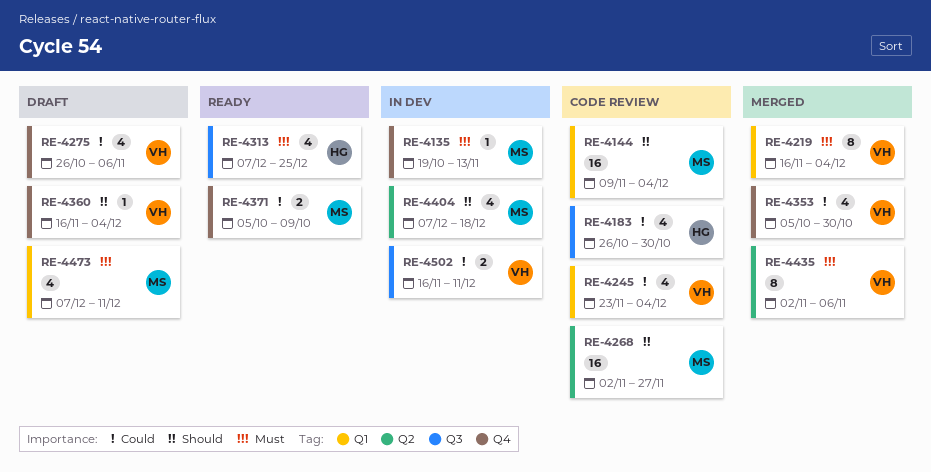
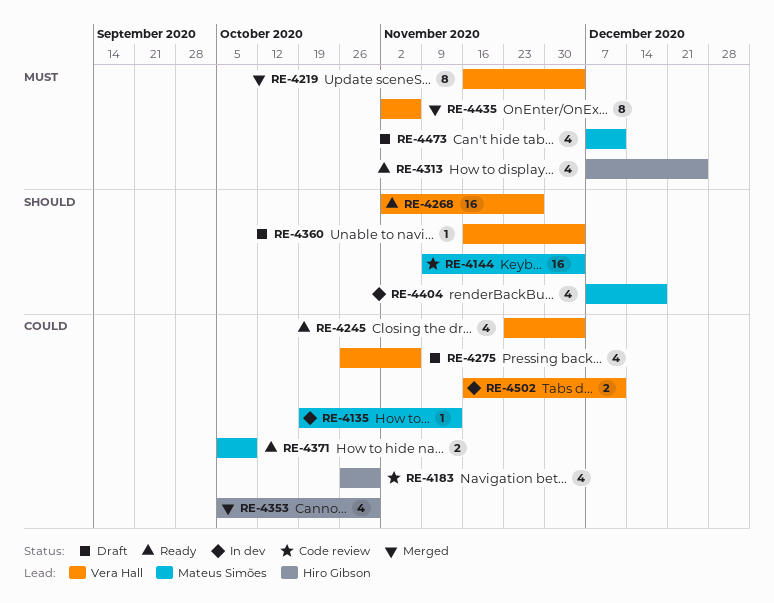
RE-4135, priority: Must -> Could
RE-4245, status: Code review -> Ready
RE-4268, status: Code review -> Ready
RE-4268, owner: Mateus Simões -> Vera Hall
RE-4353, owner: Vera Hall -> Hiro Gibson

